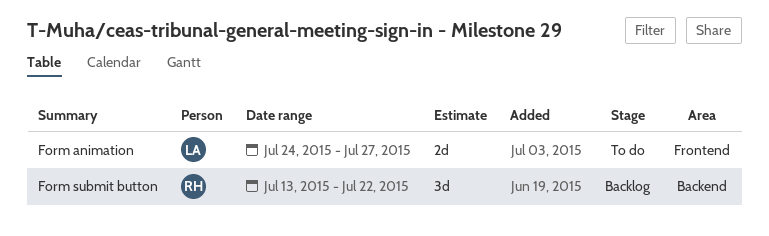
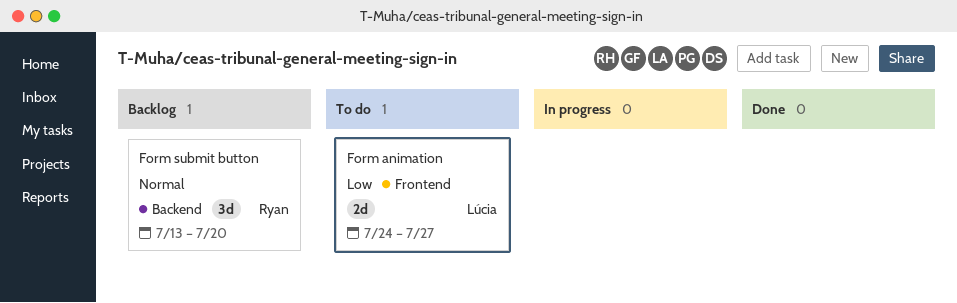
Form submit button, due: Jul 22 -> Jul 20

